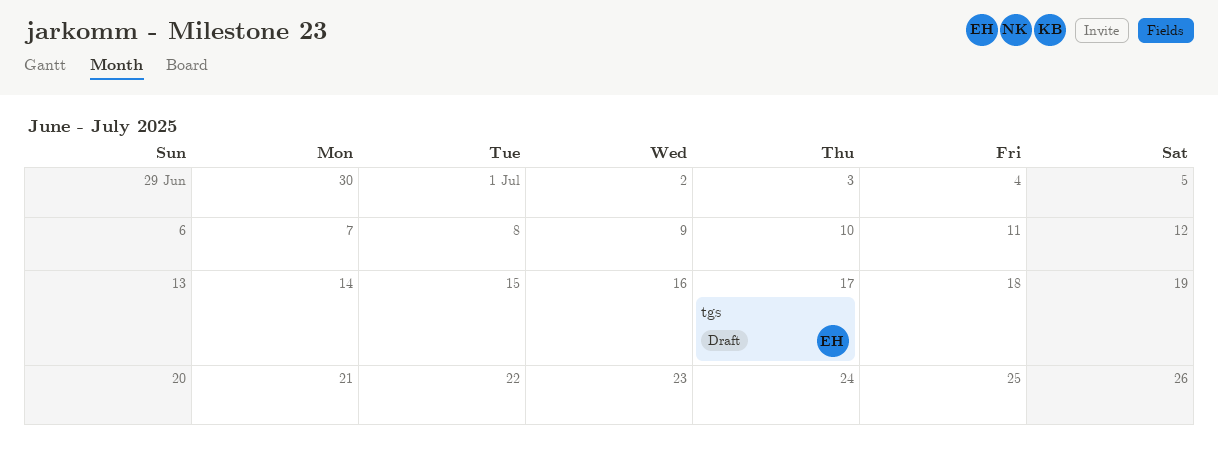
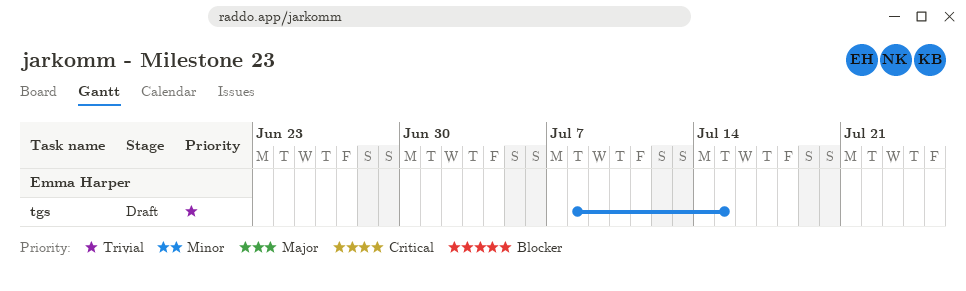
tgs, due: Jul 17 -> Jul 15

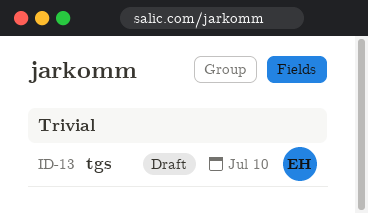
tgs, due: Jul 15 -> Jul 10

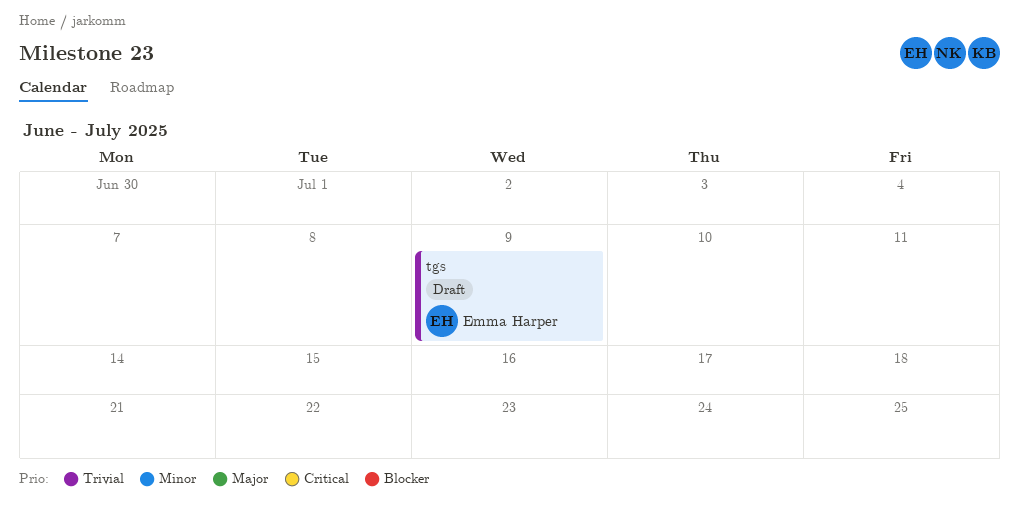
tgs, due: Jul 10 -> Jul 9

